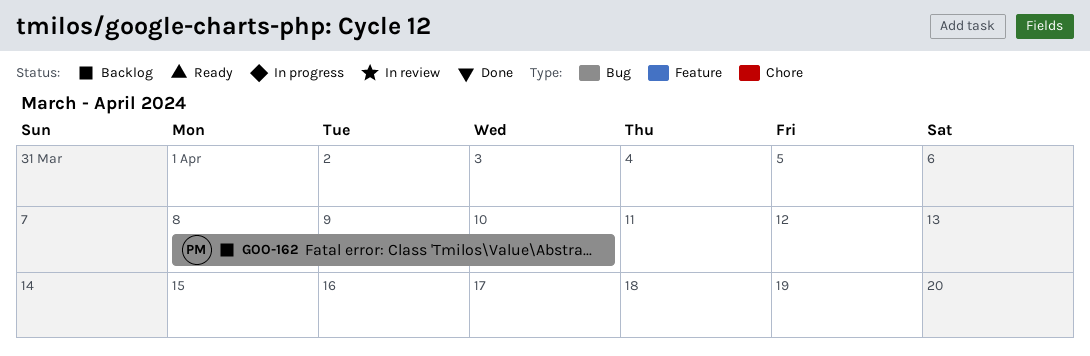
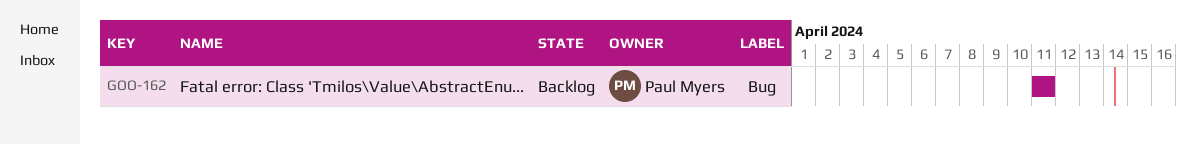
GOO-162, start: Apr 8 -> Apr 11
GOO-162, due: Apr 10 -> Apr 11

